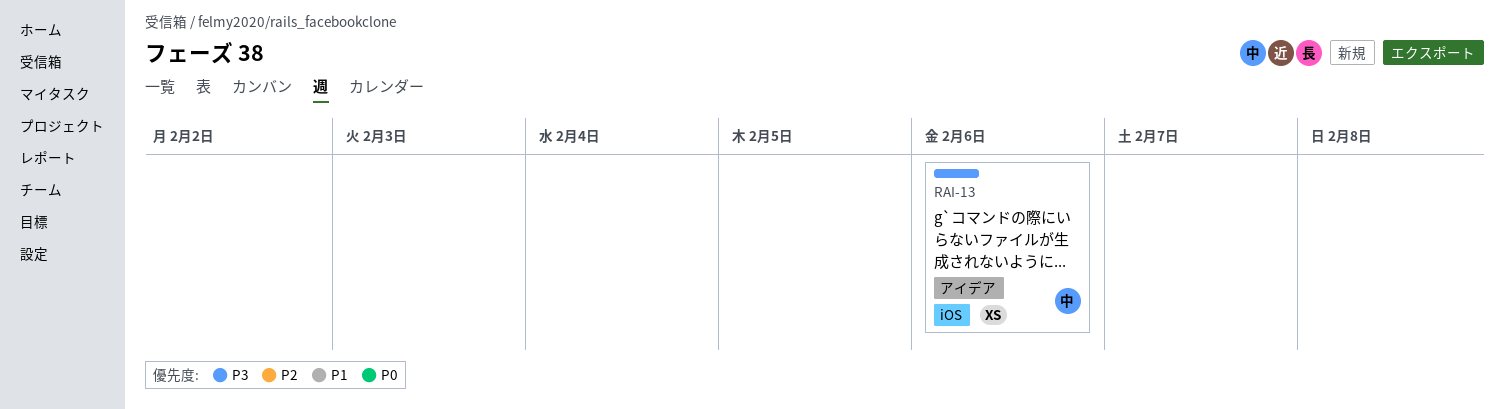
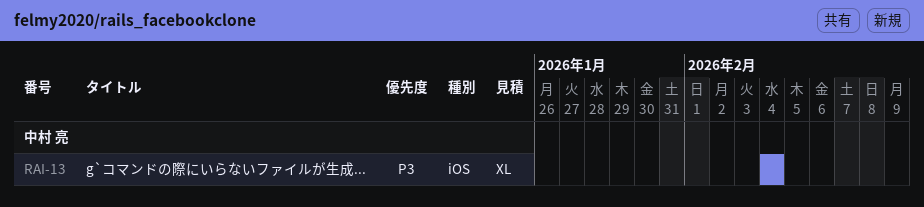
RAI-13, estimate: XS -> XL
RAI-13, due: Feb 6 -> Feb 4

